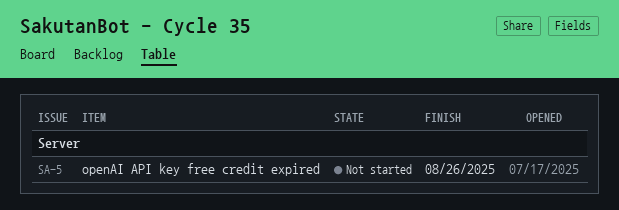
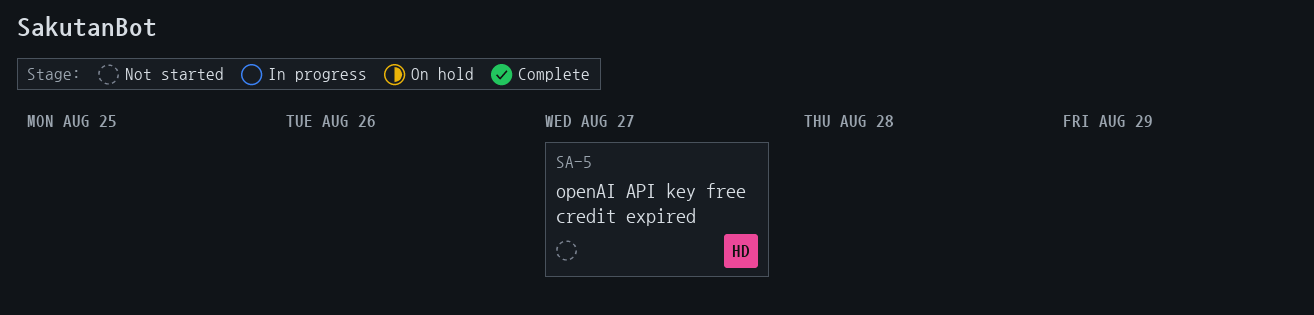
SA-5, due: Aug 26 -> Aug 27

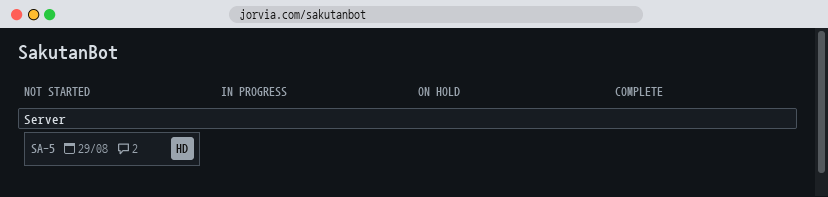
SA-5, due: Aug 27 -> Aug 29

